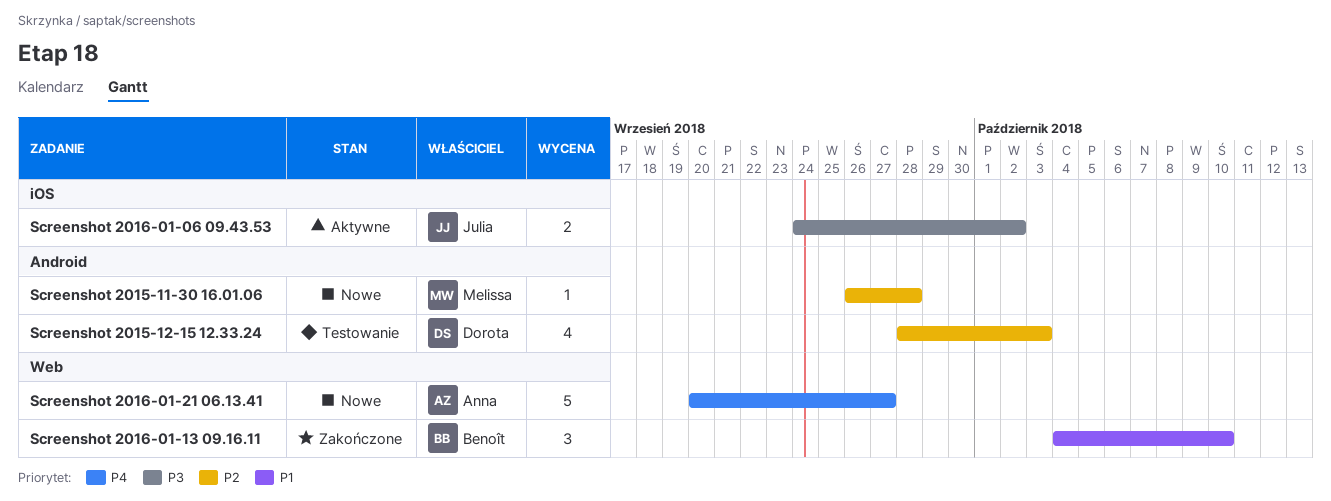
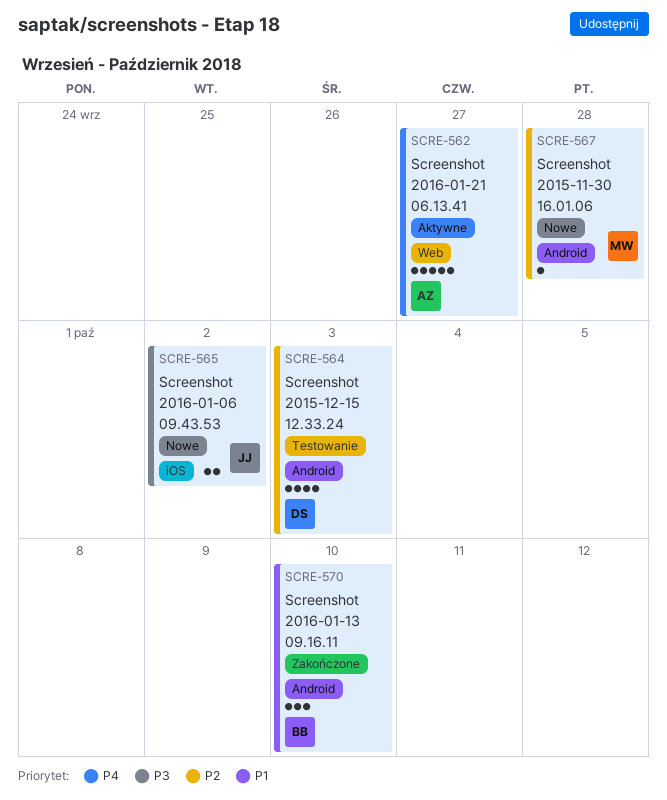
Screenshot 2016-01-06 09.43.53, status: Aktywne -> Nowe
Screenshot 2016-01-13 09.16.11, label: Web -> Android
Screenshot 2016-01-21 06.13.41, status: Nowe -> Aktywne

